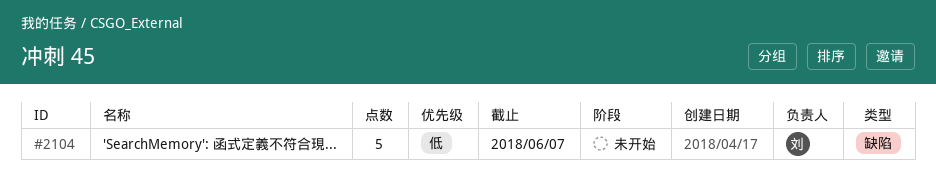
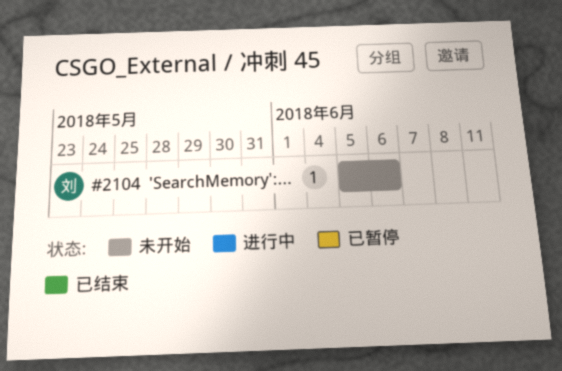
#2104, estimate: 5 -> 1
#2104, due: Jun 7 -> Jun 6

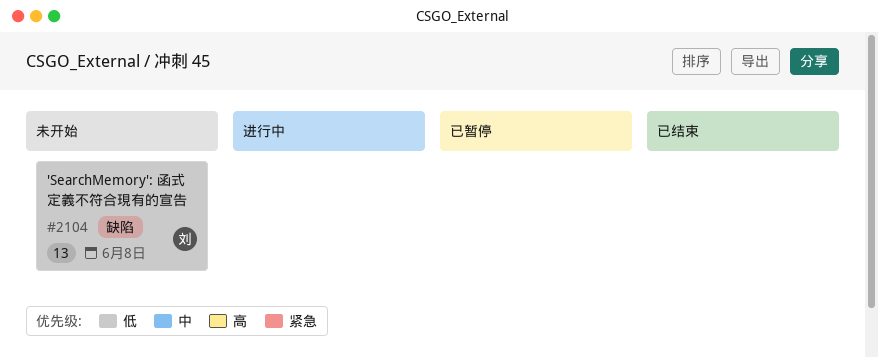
#2104, estimate: 1 -> 13
#2104, due: Jun 6 -> Jun 8

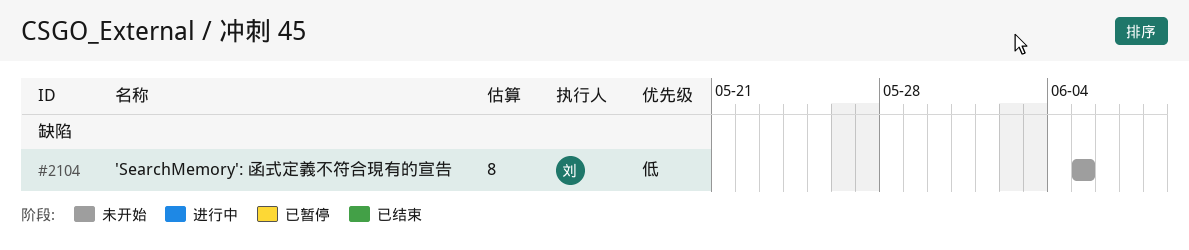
#2104, estimate: 13 -> 8
#2104, due: Jun 8 -> Jun 5

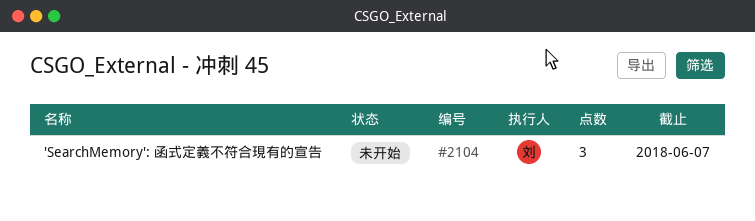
#2104, estimate: 8 -> 3
#2104, due: Jun 5 -> Jun 7

